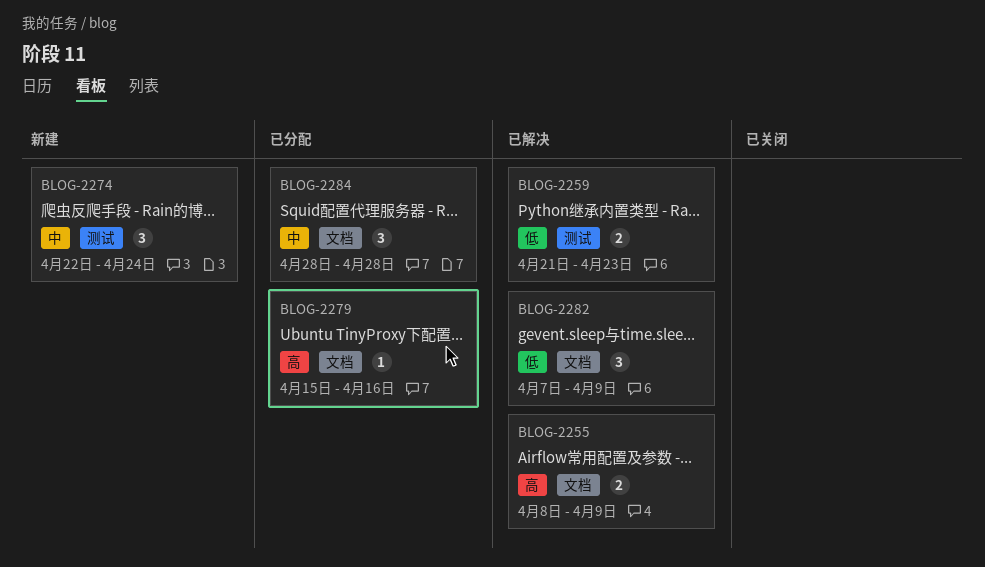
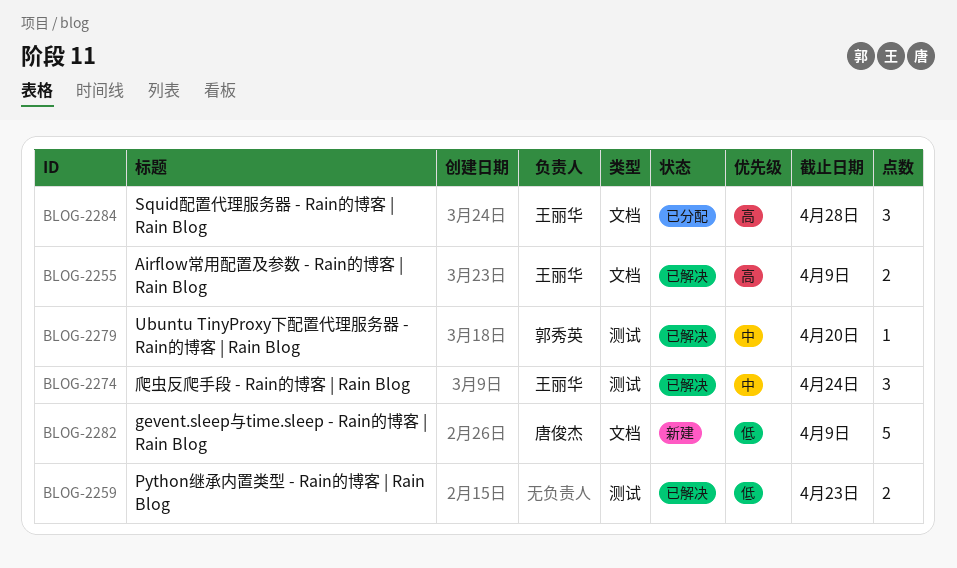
BLOG-2274, status: 新建 -> 已解决
BLOG-2279, status: 已分配 -> 已解决
BLOG-2279, priority: 高 -> 中
BLOG-2279, label: 文档 -> 测试
BLOG-2279, due: Apr 16 -> Apr 20
BLOG-2282, status: 已解决 -> 新建
BLOG-2282, estimate: 3 -> 5
BLOG-2284, priority: 中 -> 高

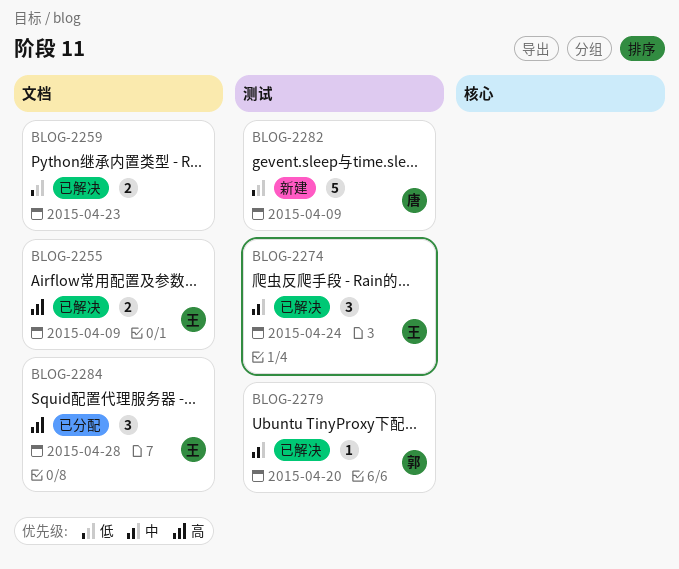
BLOG-2259, label: 测试 -> 文档
BLOG-2282, label: 文档 -> 测试

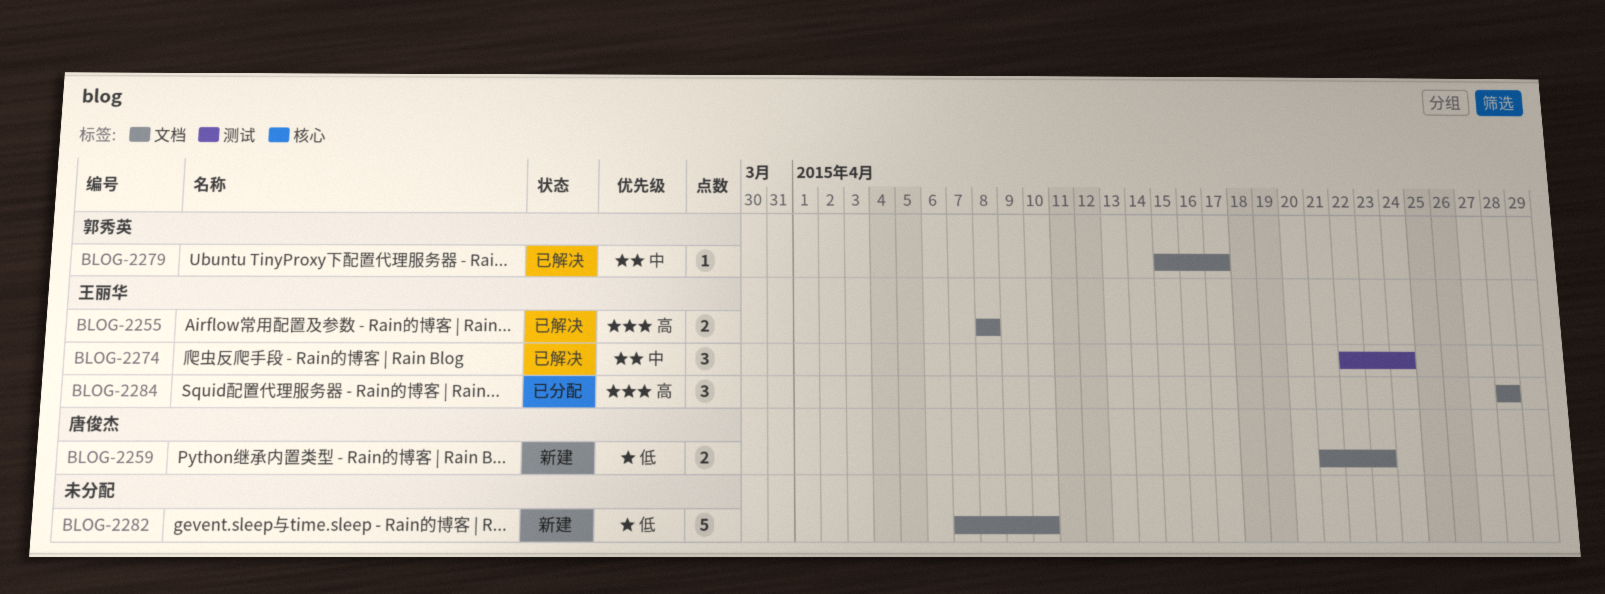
BLOG-2255, due: Apr 9 -> Apr 8
BLOG-2259, status: 已解决 -> 新建
BLOG-2259, owner: none -> 唐俊杰
BLOG-2279, label: 测试 -> 文档
BLOG-2279, due: Apr 20 -> Apr 17
BLOG-2282, owner: 唐俊杰 -> none
BLOG-2282, label: 测试 -> 文档
BLOG-2282, due: Apr 9 -> Apr 10

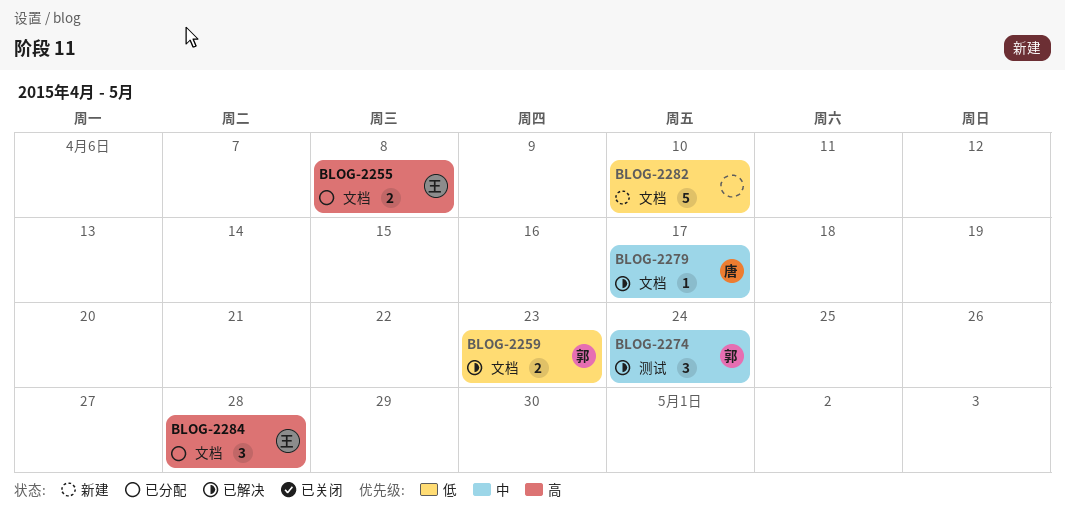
BLOG-2255, status: 已解决 -> 已分配
BLOG-2259, status: 新建 -> 已解决
BLOG-2259, owner: 唐俊杰 -> 郭秀英
BLOG-2274, owner: 王丽华 -> 郭秀英
BLOG-2279, owner: 郭秀英 -> 唐俊杰

